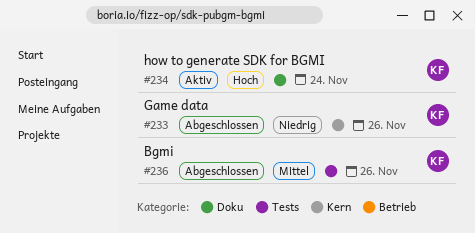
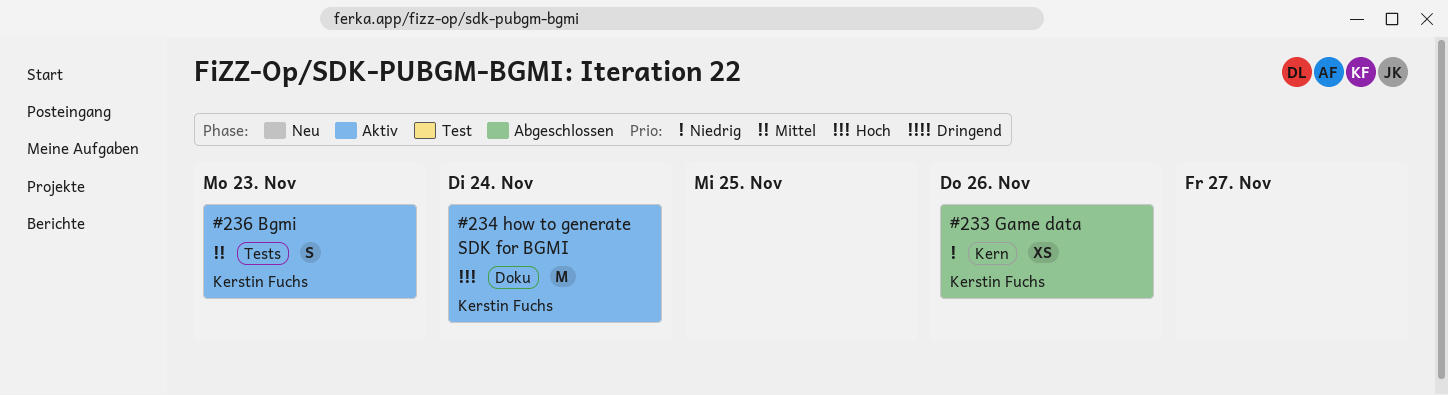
#236, status: Abgeschlossen -> Aktiv
#236, due: Nov 26 -> Nov 23

